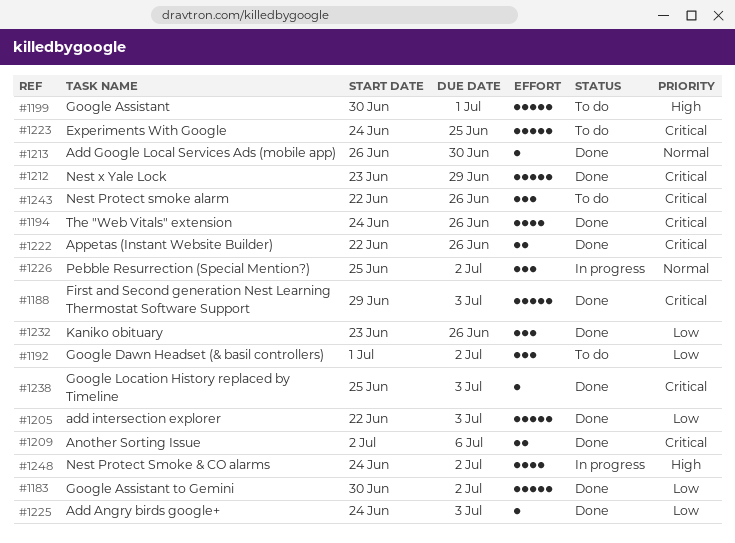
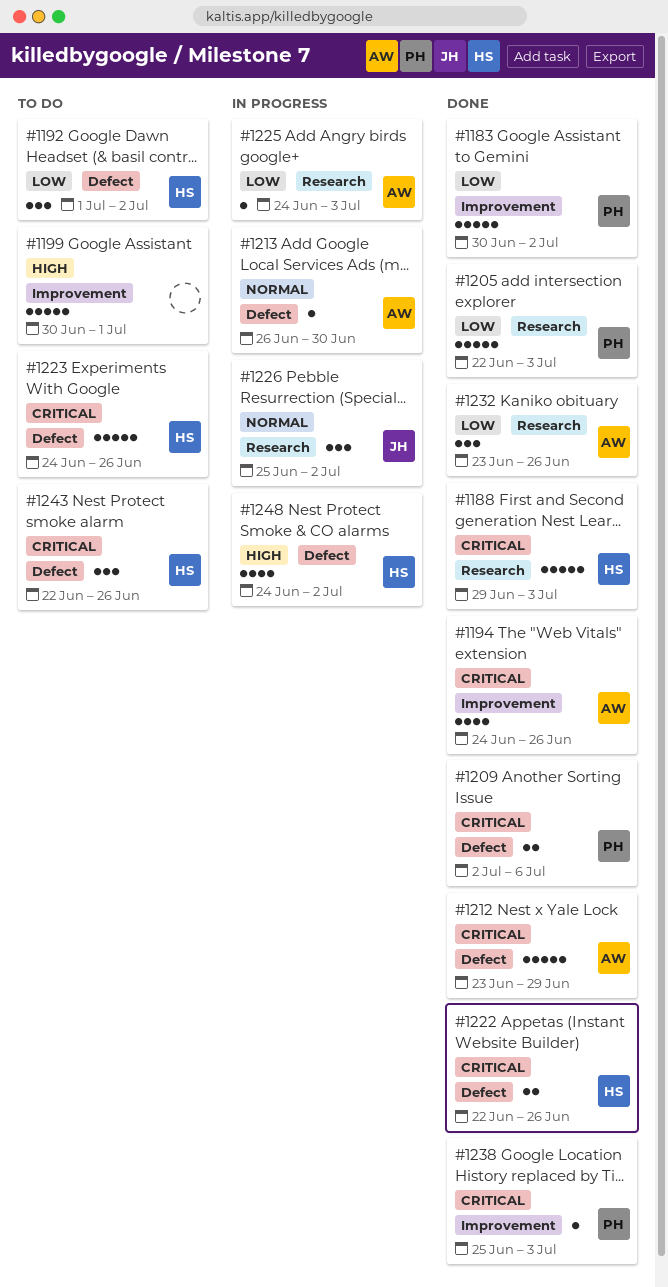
#1213, status: Done -> In progress
#1223, due: Jun 25 -> Jun 26
#1225, status: Done -> In progress

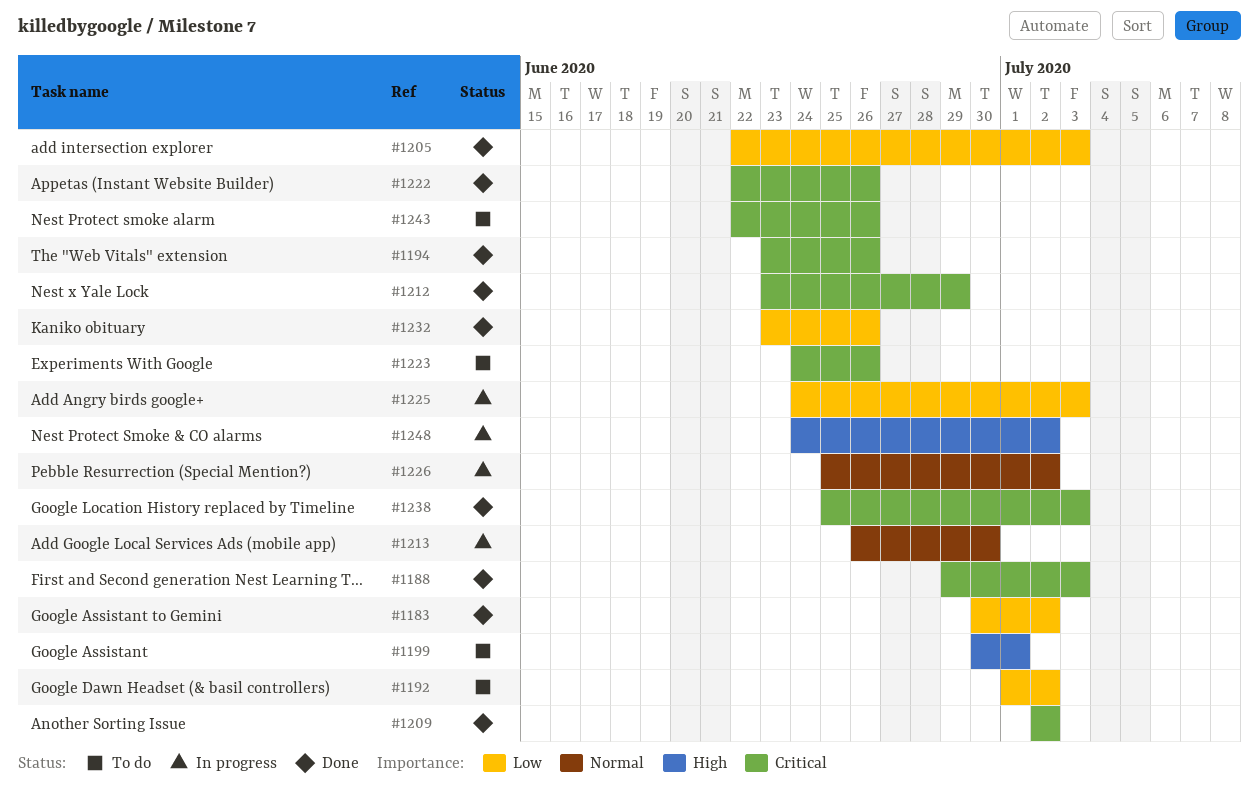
#1194, start: Jun 24 -> Jun 23
#1209, due: Jul 6 -> Jul 2

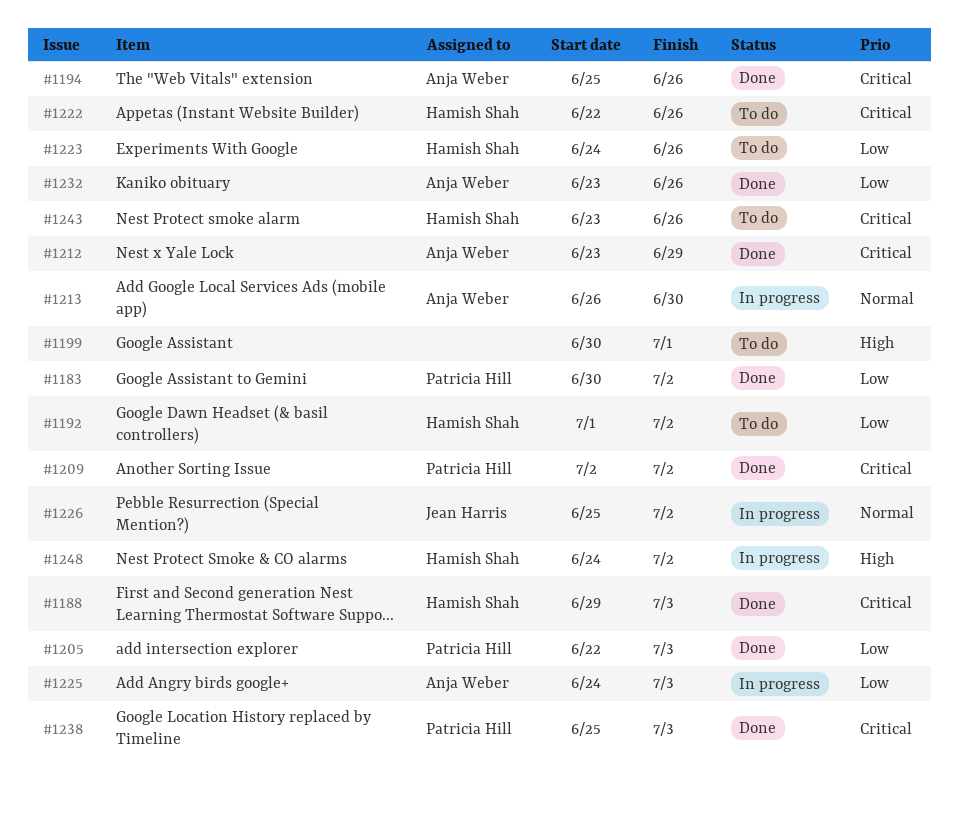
#1194, start: Jun 23 -> Jun 25
#1222, status: Done -> To do
#1223, priority: Critical -> Low
#1243, start: Jun 22 -> Jun 23

